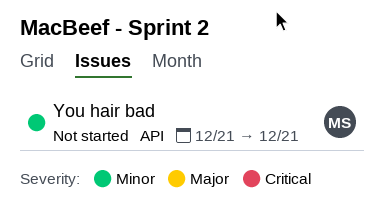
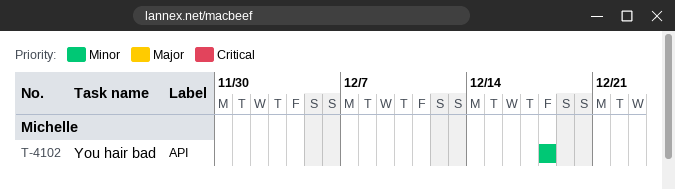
You hair bad, start: Dec 21 -> Dec 18
You hair bad, due: Dec 21 -> Dec 18

